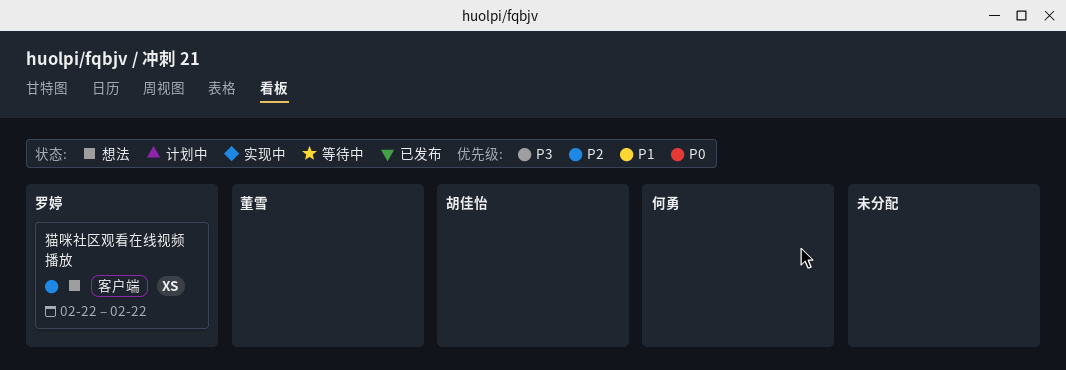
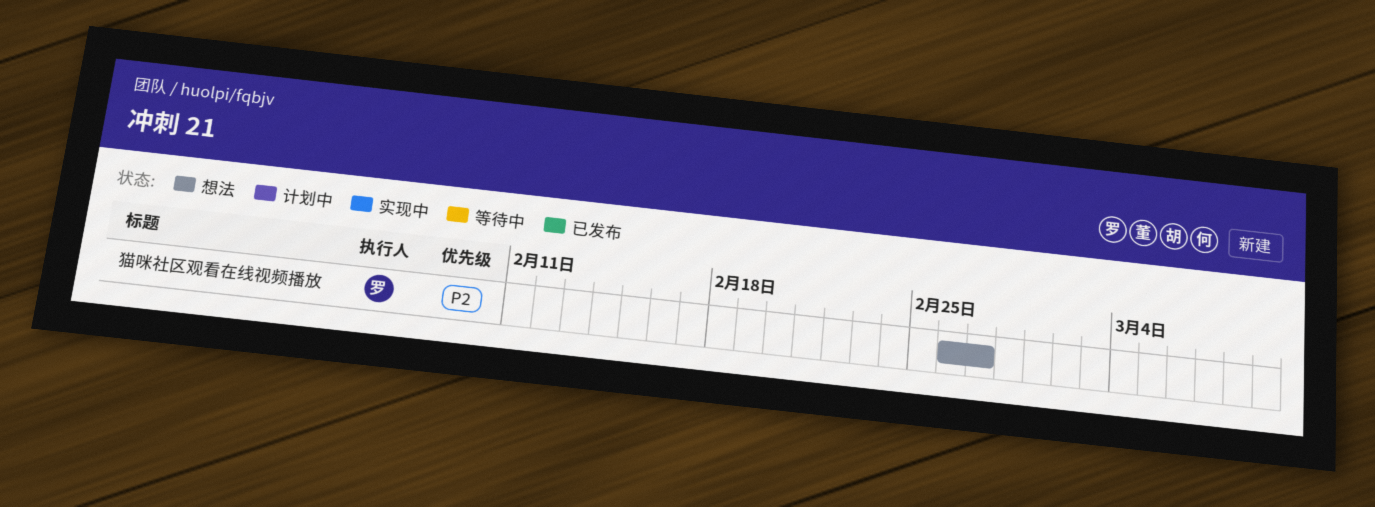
猫咪社区观看在线视频播放, start: Feb 22 -> Feb 26
猫咪社区观看在线视频播放, due: Feb 22 -> Feb 27

